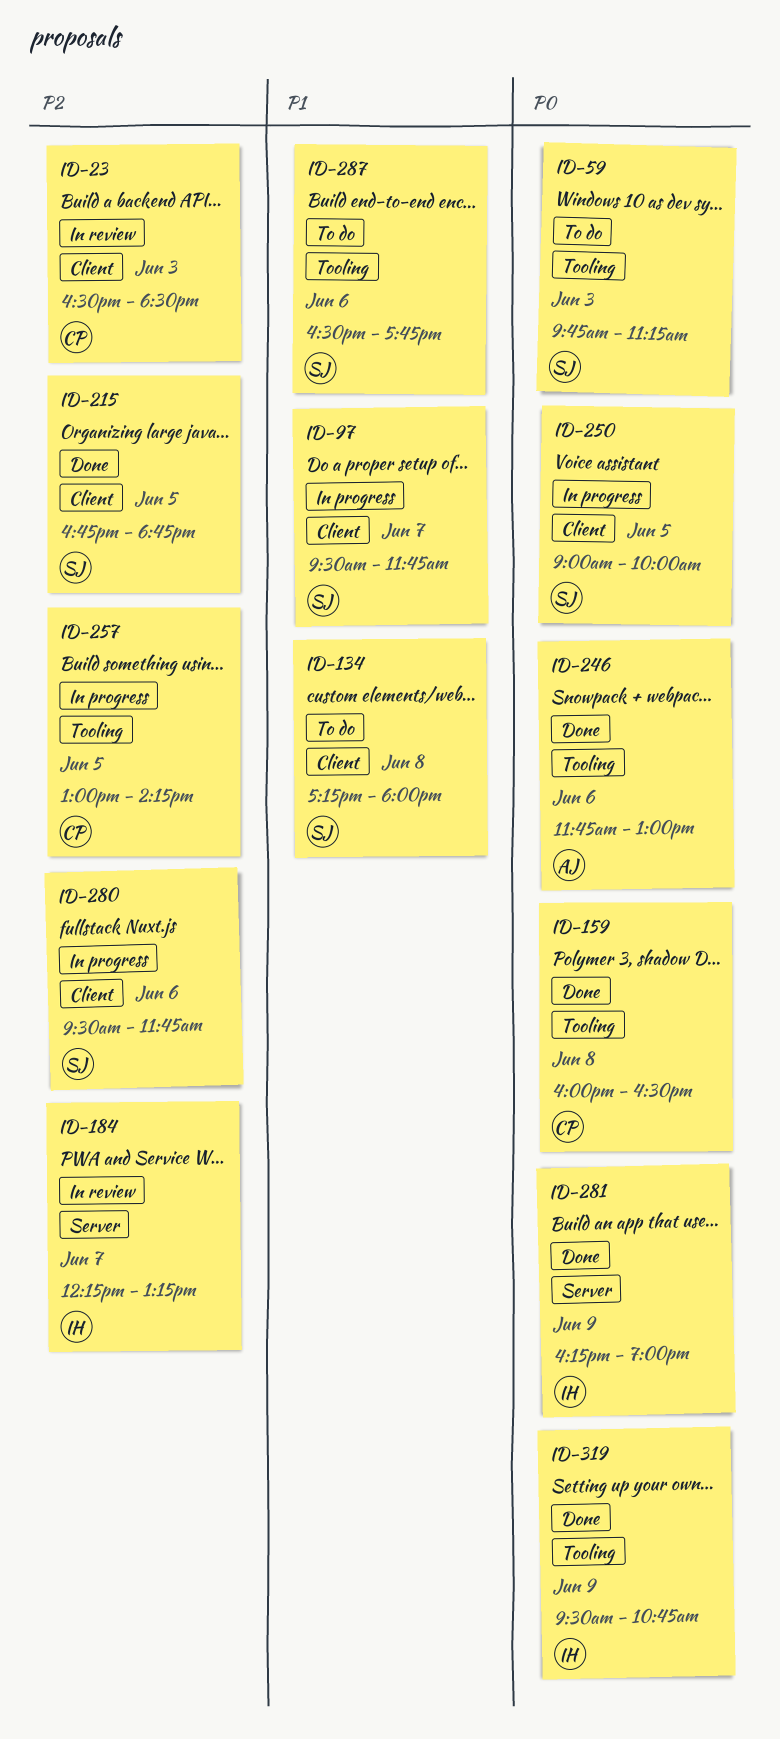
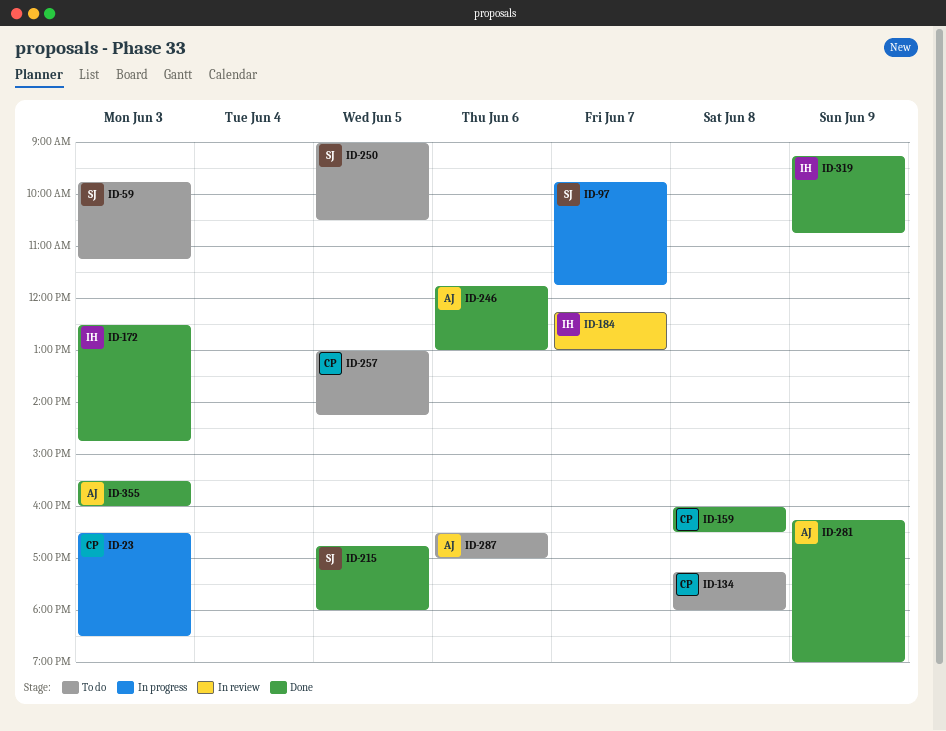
ID-23, status: In review -> In progress
ID-97, begins: 09:30 -> 09:45
ID-134, owner: SJ -> CP
ID-172: none -> present
ID-184, ends: 13:15 -> 13:00
ID-215, ends: 18:45 -> 18:00
ID-250, status: In progress -> To do
ID-250, ends: 10:00 -> 10:30
ID-257, status: In progress -> To do
ID-280: present -> none
ID-281, owner: IH -> AJ
ID-287, owner: SJ -> AJ
ID-287, ends: 17:45 -> 17:00
ID-319, begins: 09:30 -> 09:15
ID-355: none -> present

